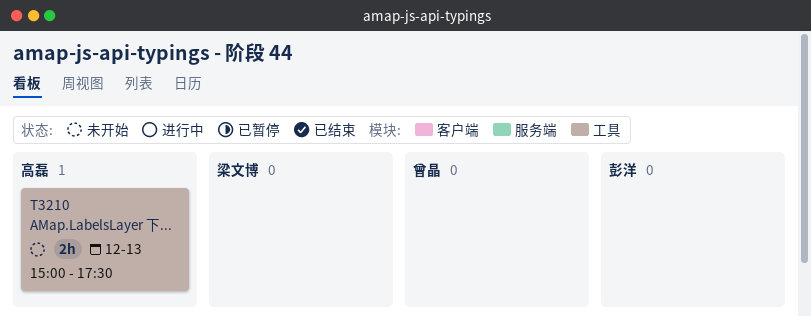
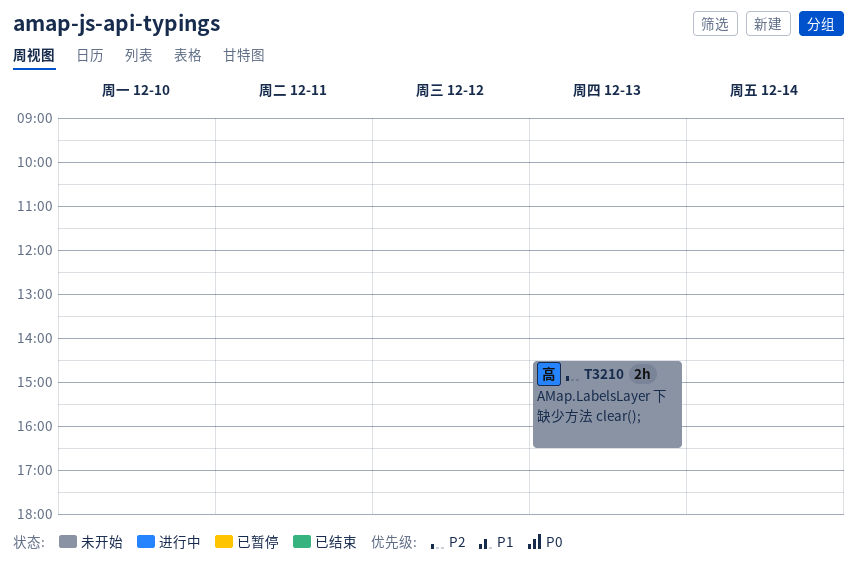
T3210, begins: 15:00 -> 14:30
T3210, ends: 17:30 -> 16:30

